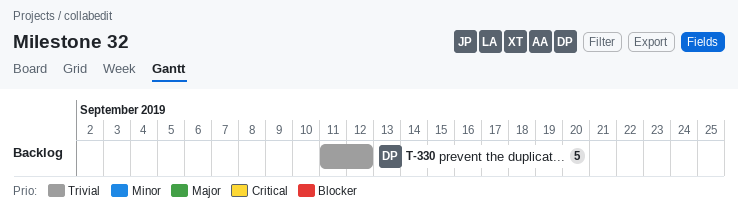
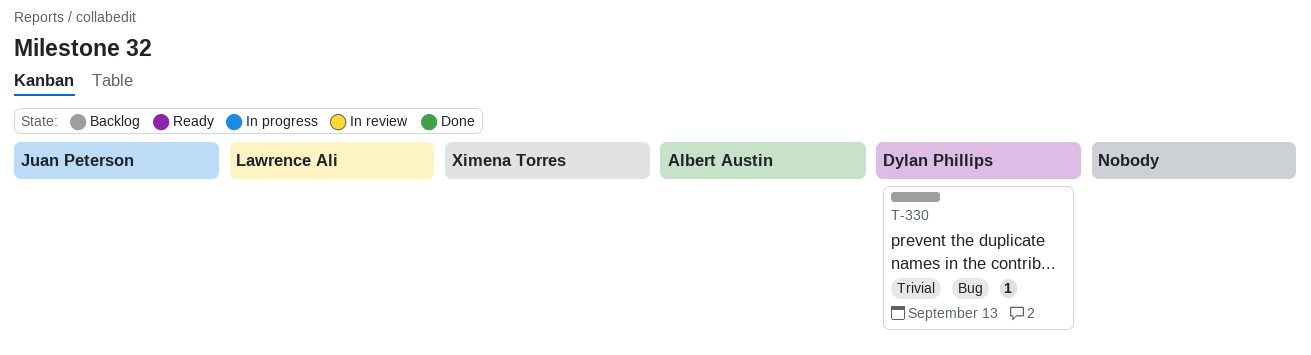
T-330, estimate: 5 -> 1
T-330, due: Sep 12 -> Sep 13

